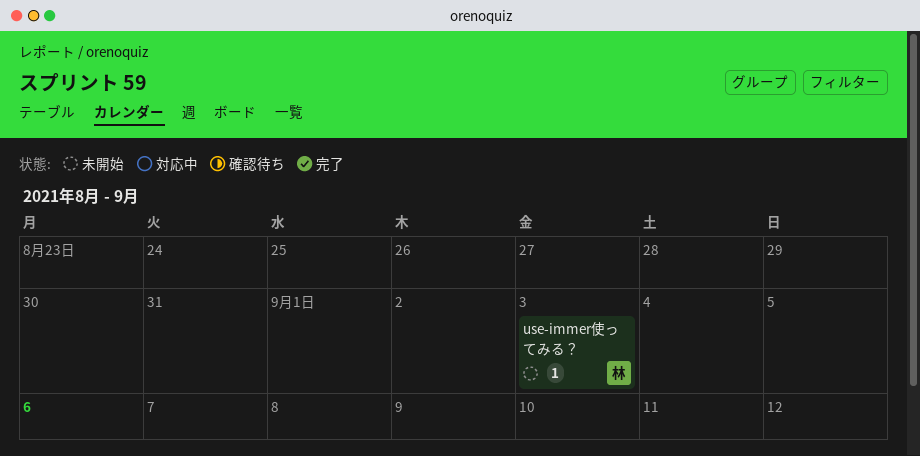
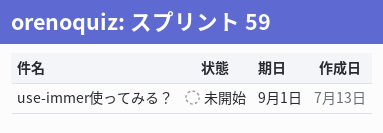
use-immer使ってみる？, due: Sep 3 -> Sep 1

